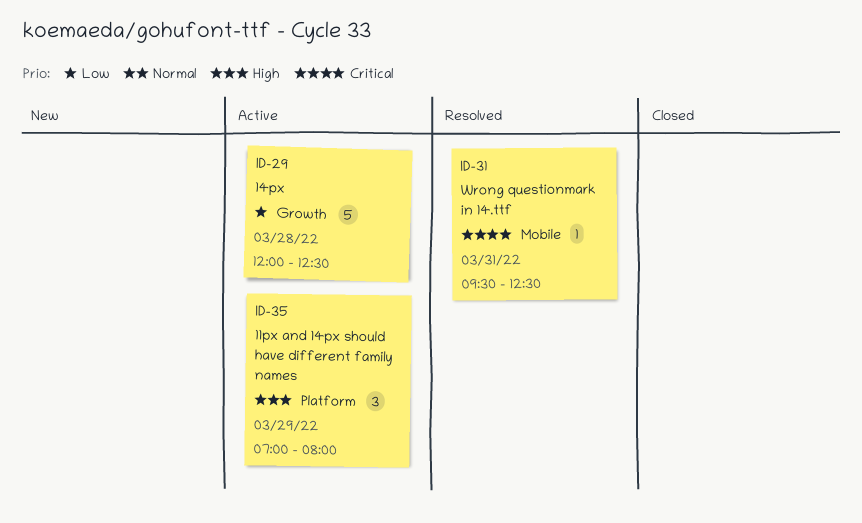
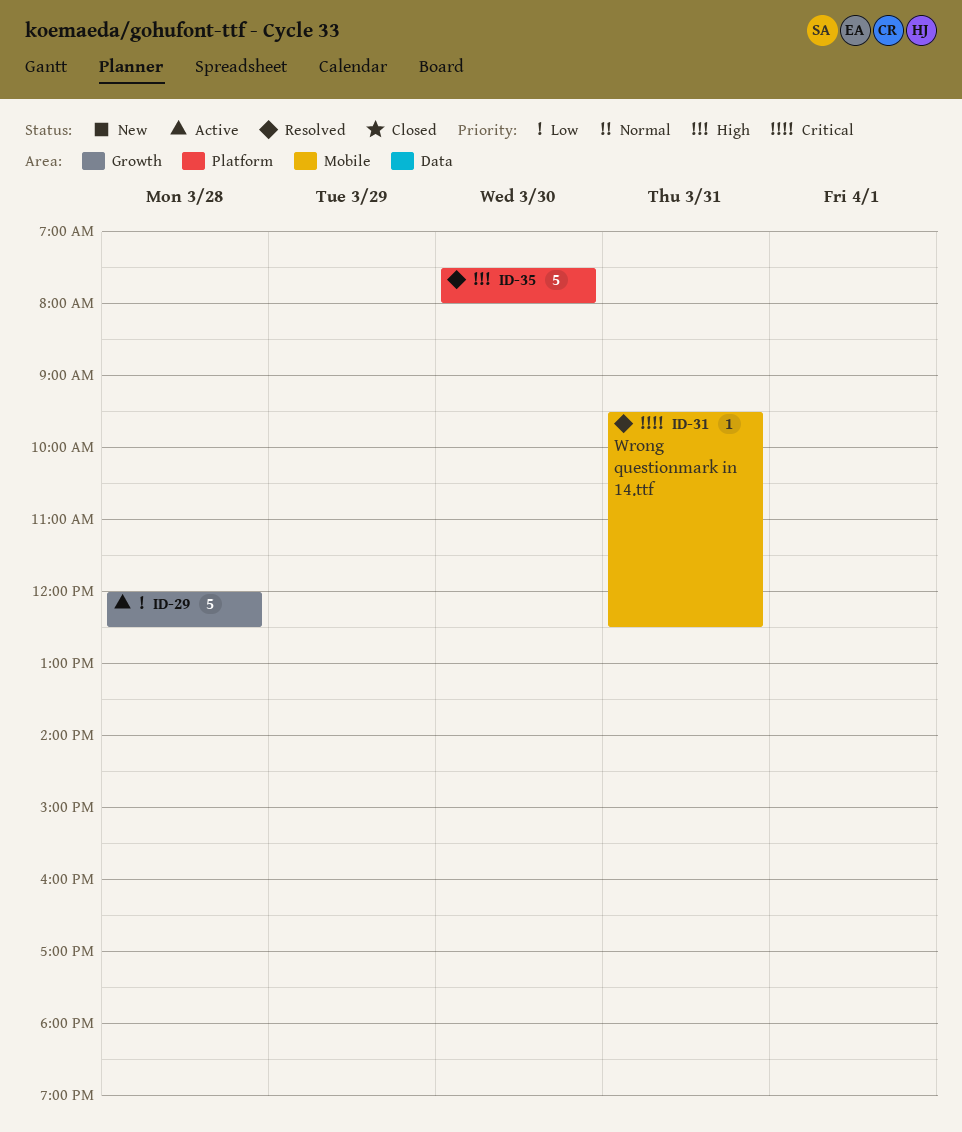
ID-35, status: Active -> Resolved
ID-35, estimate: 3 -> 5
ID-35, day: Mar 29 -> Mar 30
ID-35, begins: 07:00 -> 07:30

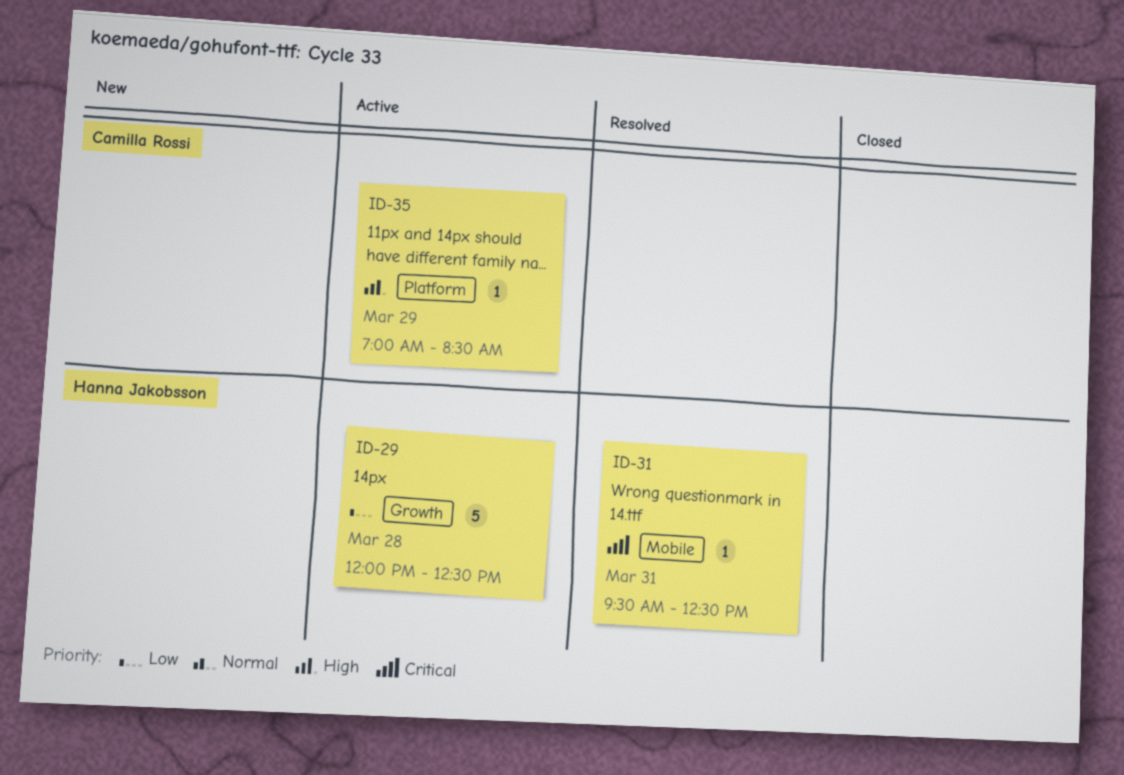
ID-35, status: Resolved -> Active
ID-35, estimate: 5 -> 1
ID-35, day: Mar 30 -> Mar 29
ID-35, begins: 07:30 -> 07:00
ID-35, ends: 08:00 -> 08:30

